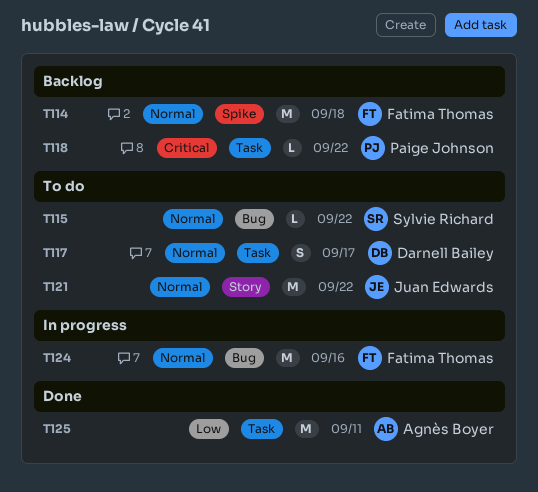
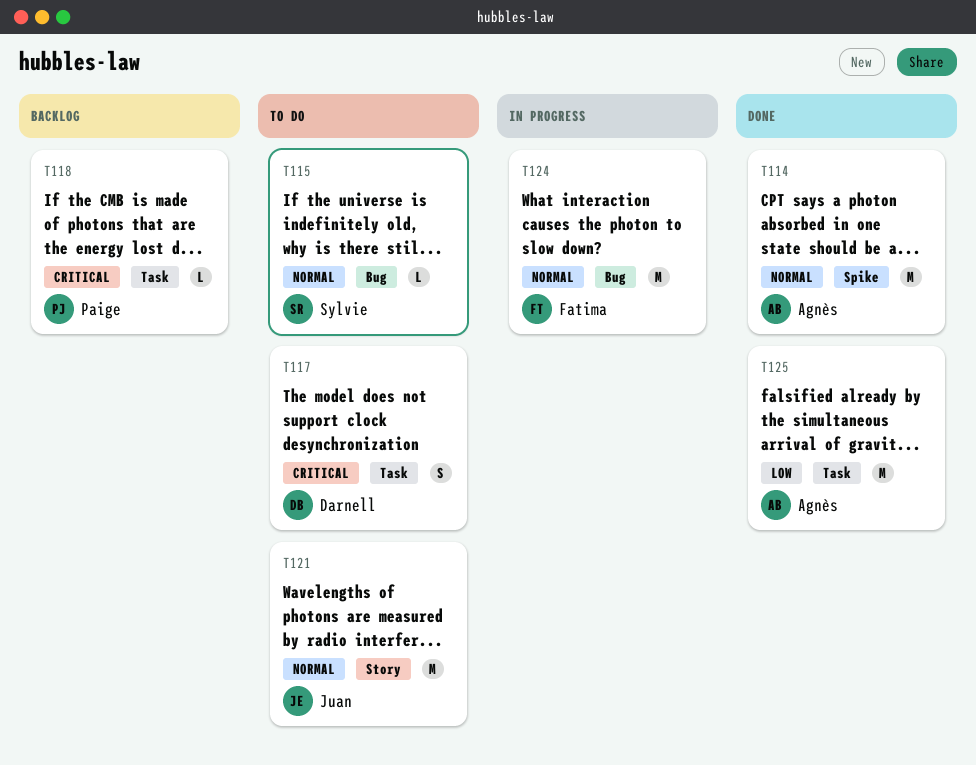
T114, status: Backlog -> Done
T114, owner: Fatima Thomas -> Agnès Boyer
T117, priority: Normal -> Critical

